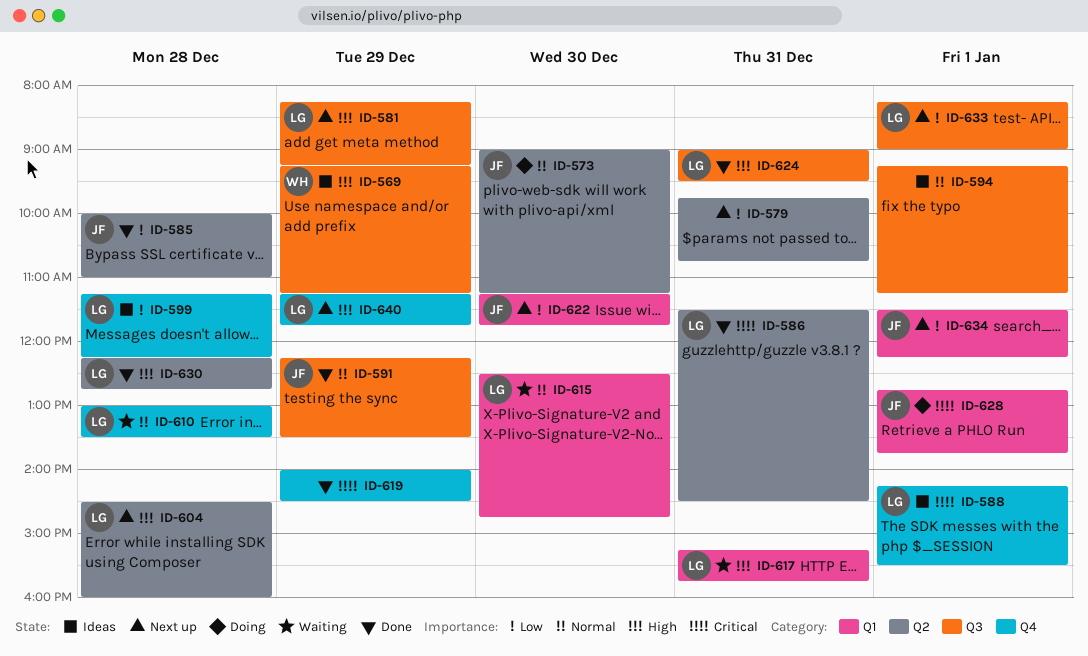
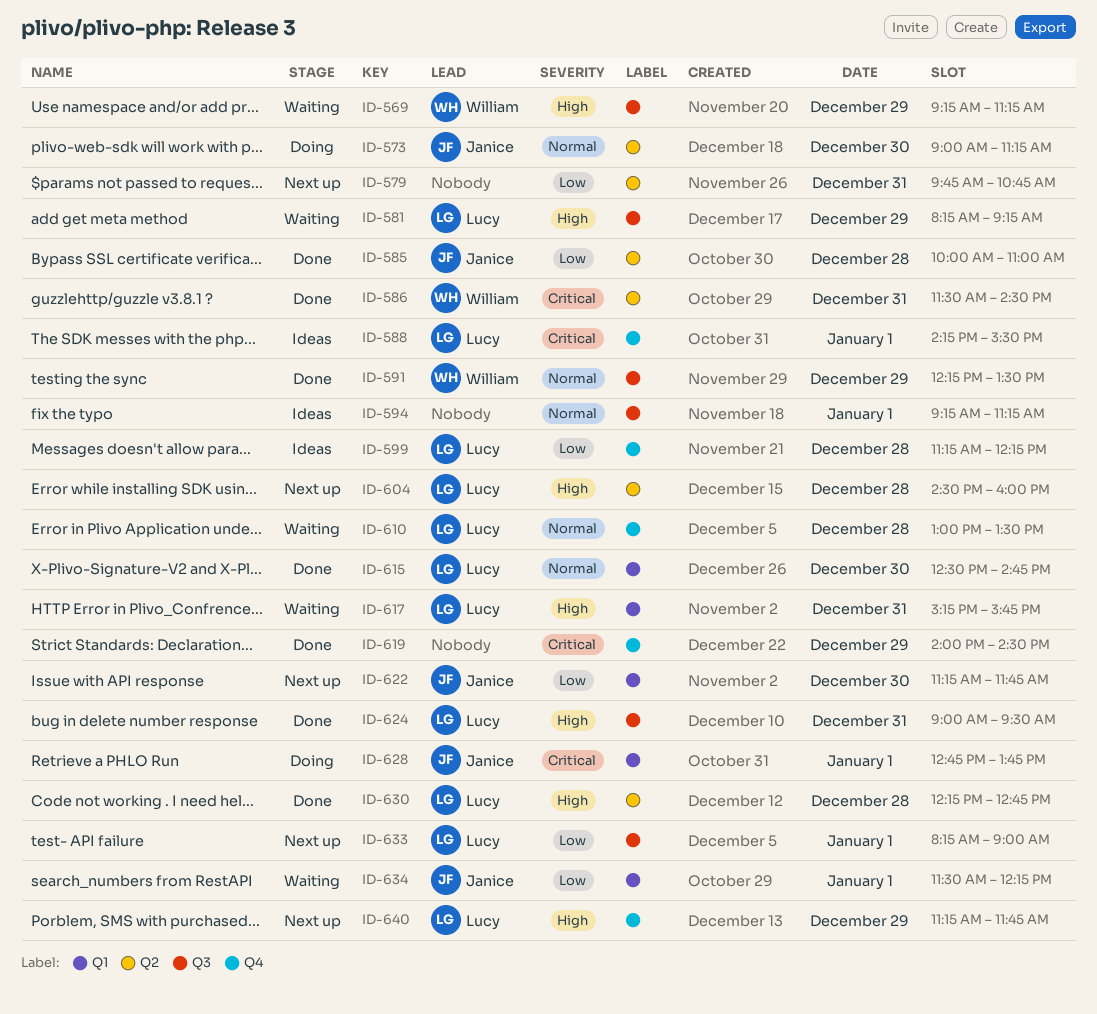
ID-569, status: Ideas -> Waiting
ID-581, status: Next up -> Waiting
ID-586, owner: Lucy -> William
ID-591, owner: Janice -> William
ID-615, status: Waiting -> Done
ID-634, status: Next up -> Waiting

